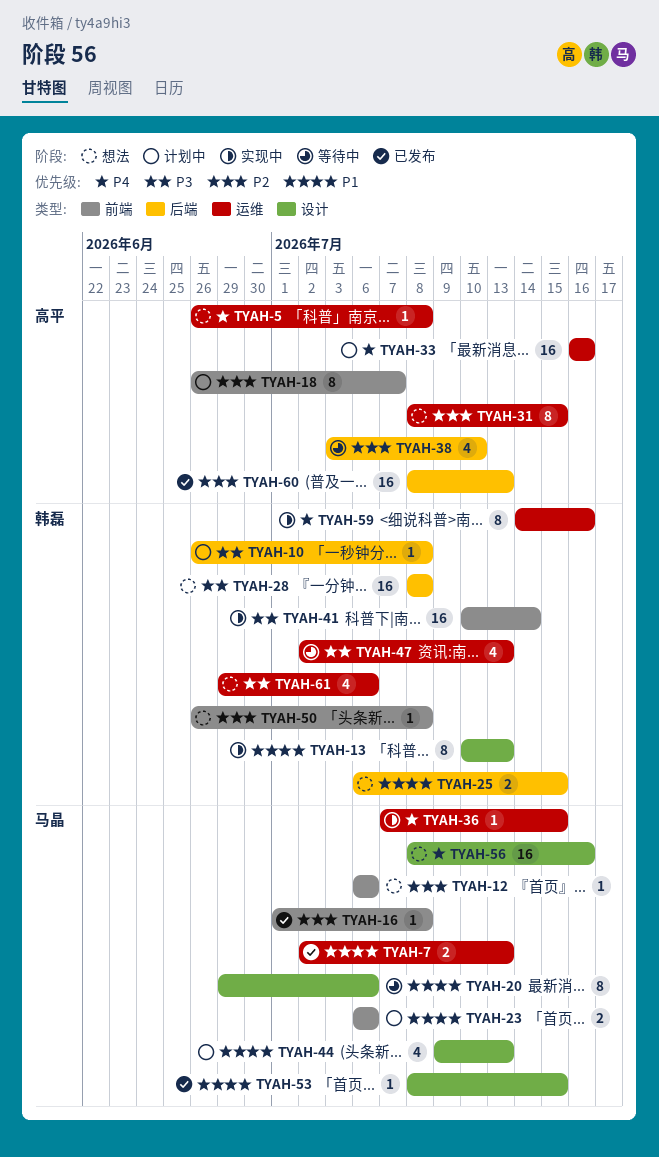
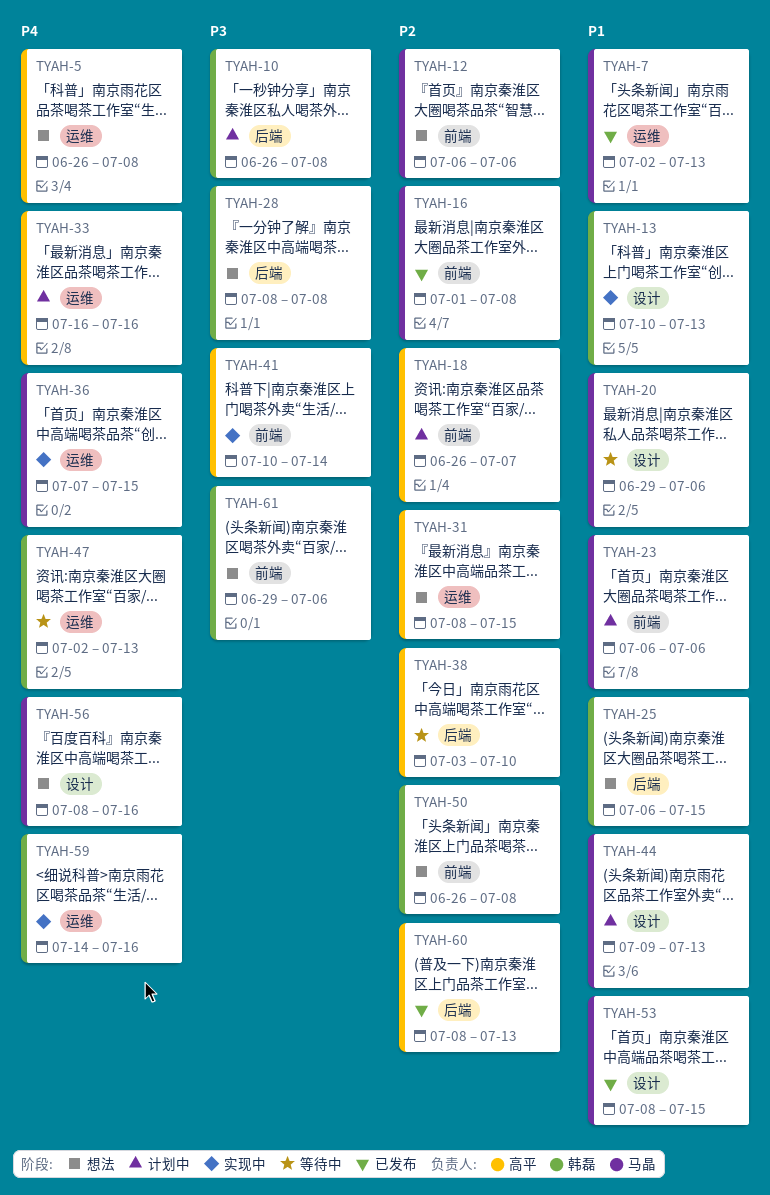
TYAH-41, owner: 韩磊 -> 高平
TYAH-47, priority: P3 -> P4
TYAH-61, label: 运维 -> 前端

